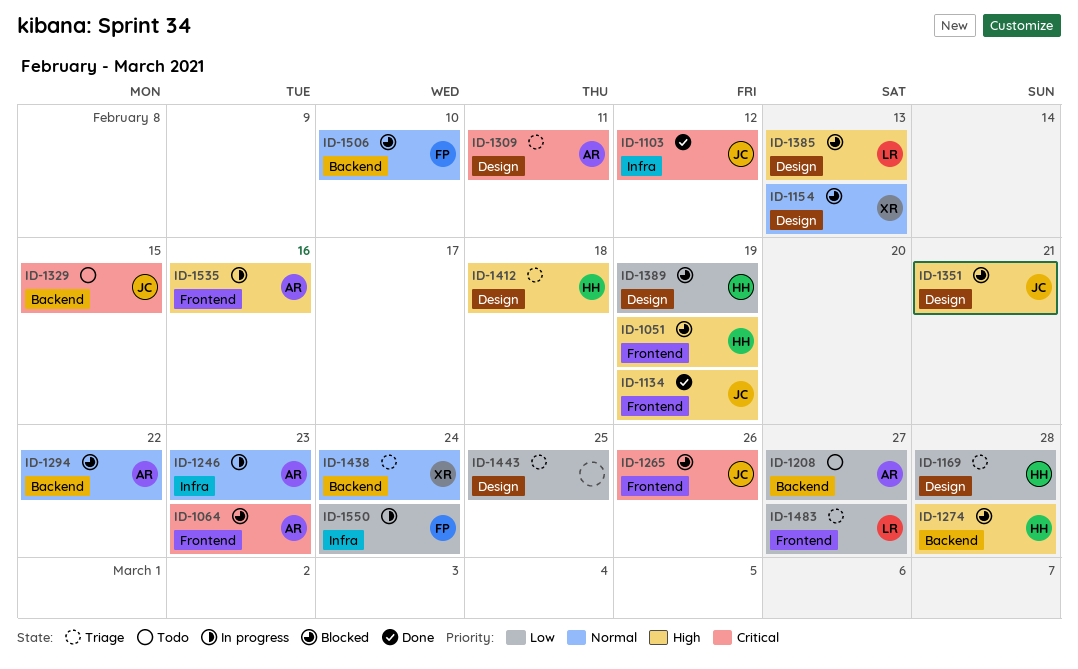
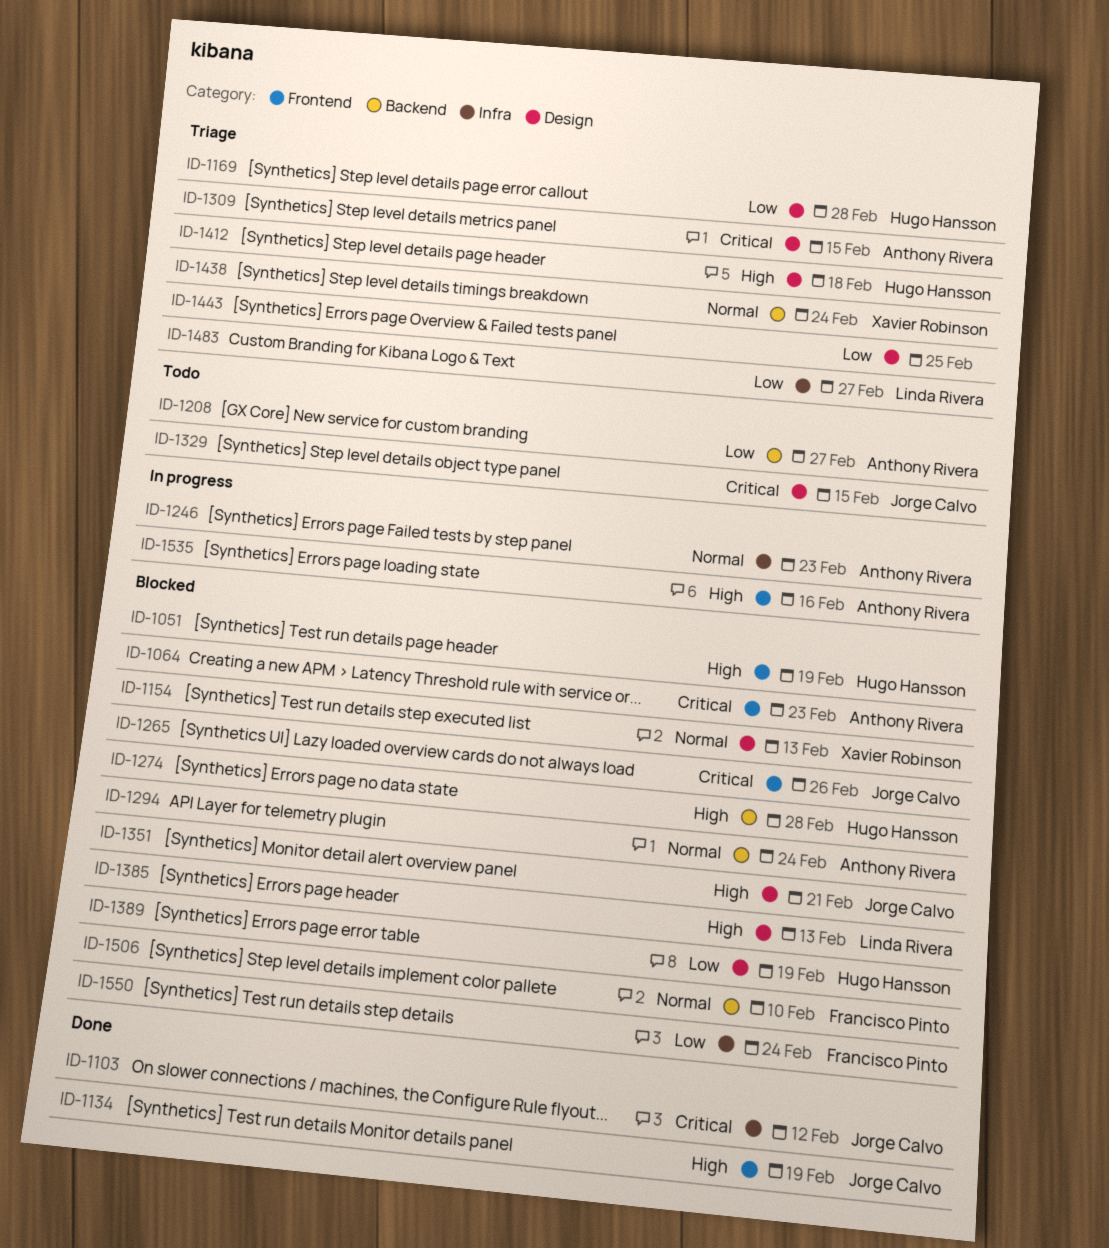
ID-1294, due: Feb 22 -> Feb 24
ID-1309, due: Feb 11 -> Feb 15
ID-1329, label: Backend -> Design
ID-1483, label: Frontend -> Infra
ID-1550, status: In progress -> Blocked

